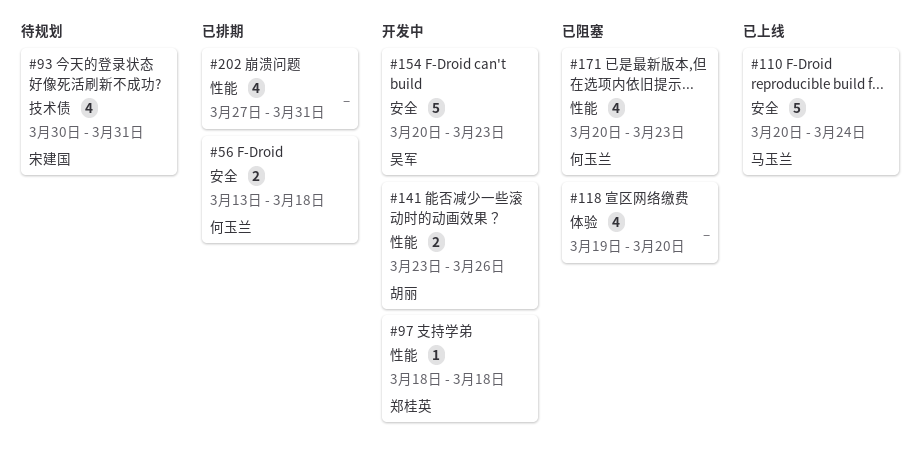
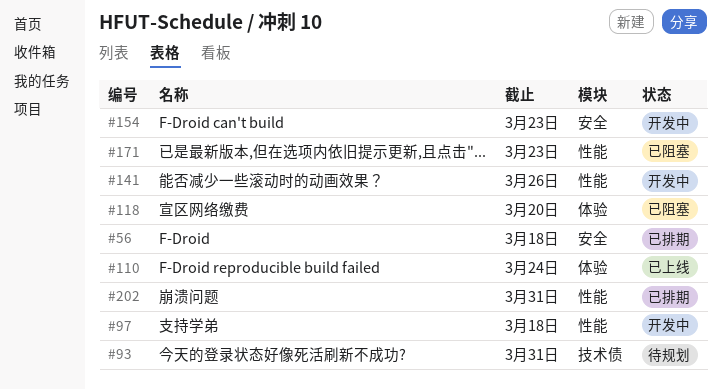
#110, label: 安全 -> 体验

